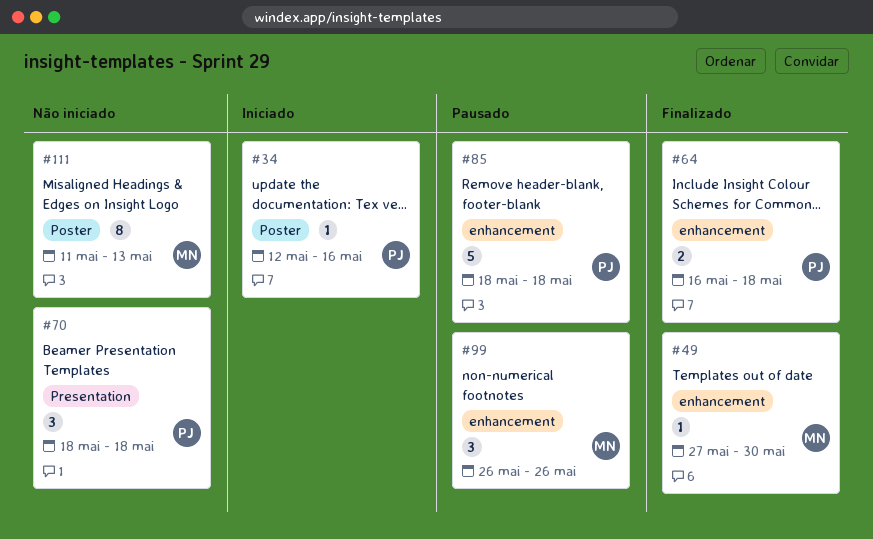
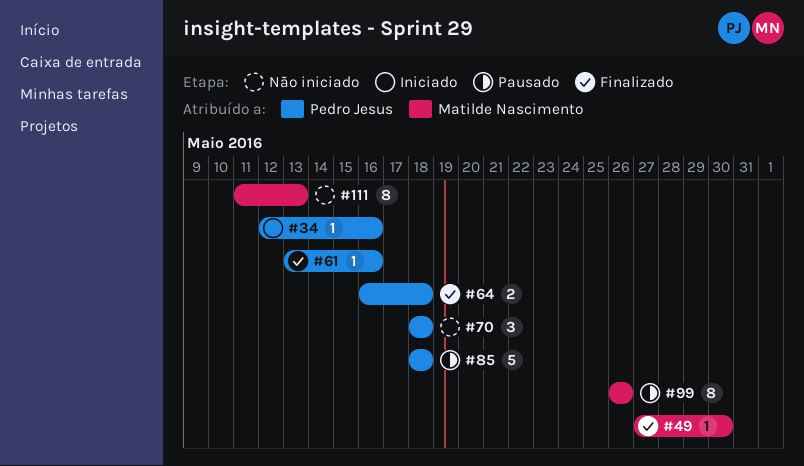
#61: none -> present
#99, estimate: 3 -> 8

